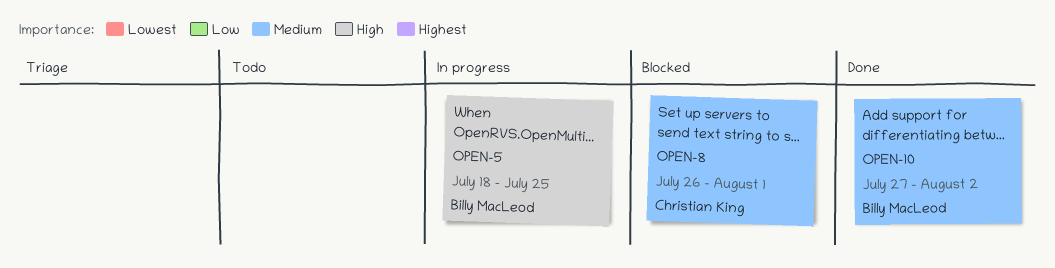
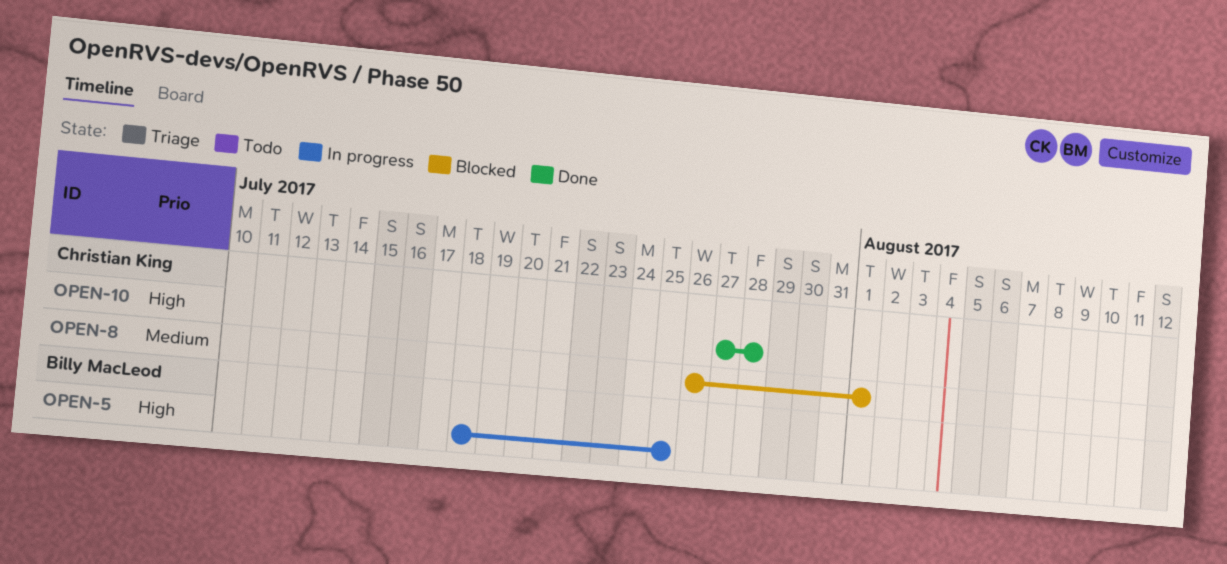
OPEN-10, owner: Billy MacLeod -> Christian King
OPEN-10, priority: Medium -> High
OPEN-10, due: Aug 2 -> Jul 28

